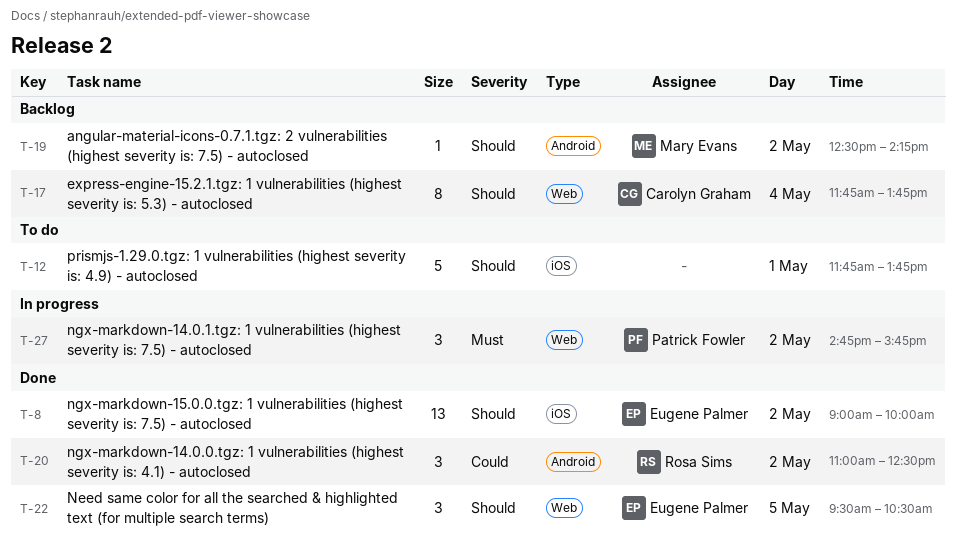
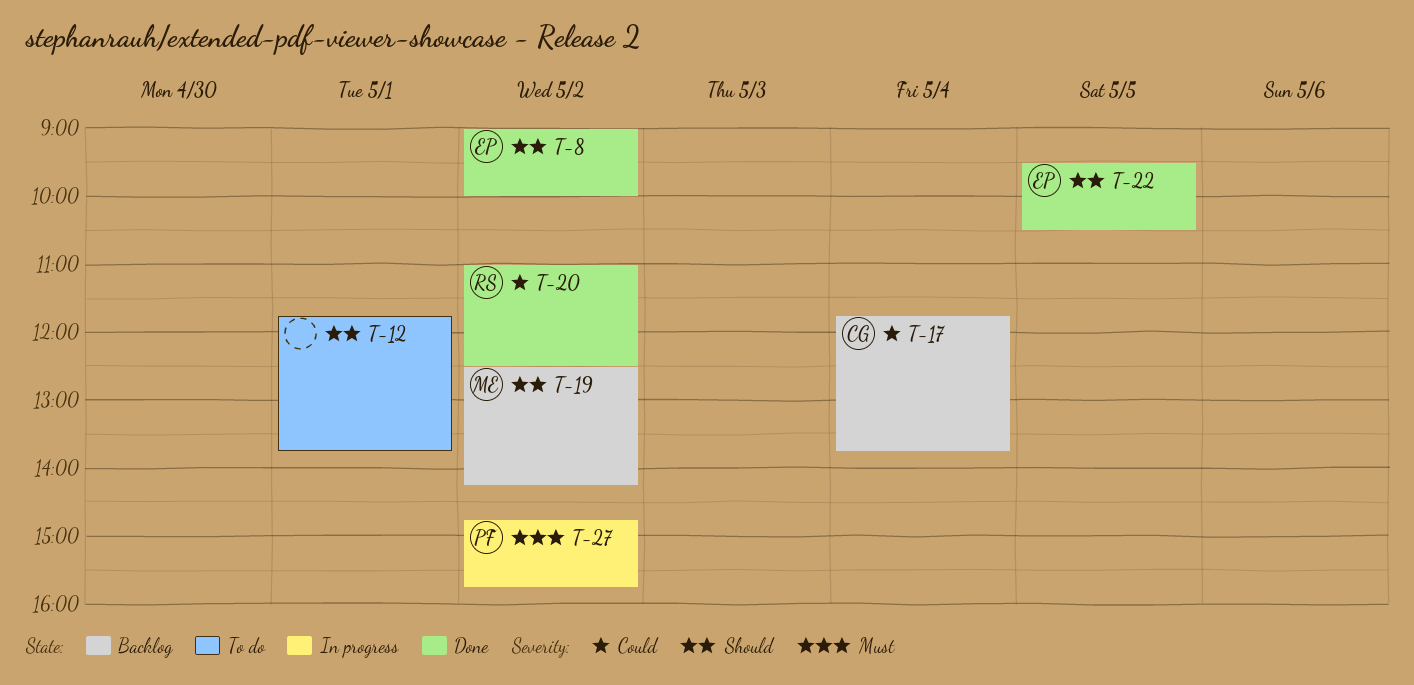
T-17, priority: Should -> Could

